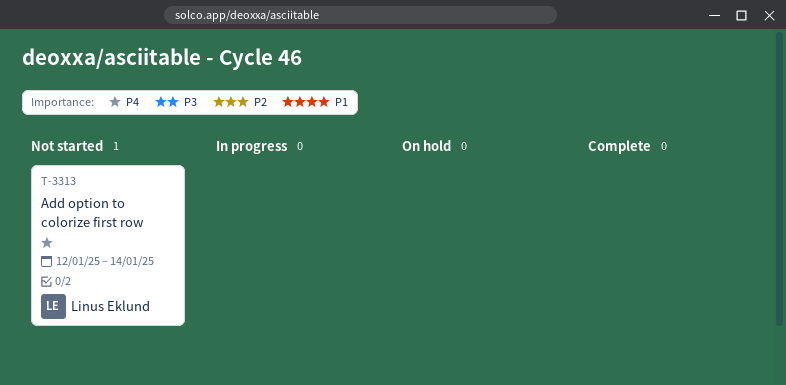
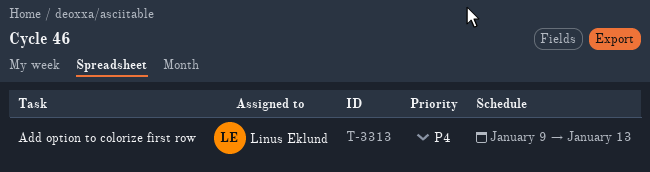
T-3313, start: Jan 12 -> Jan 9
T-3313, due: Jan 14 -> Jan 13

